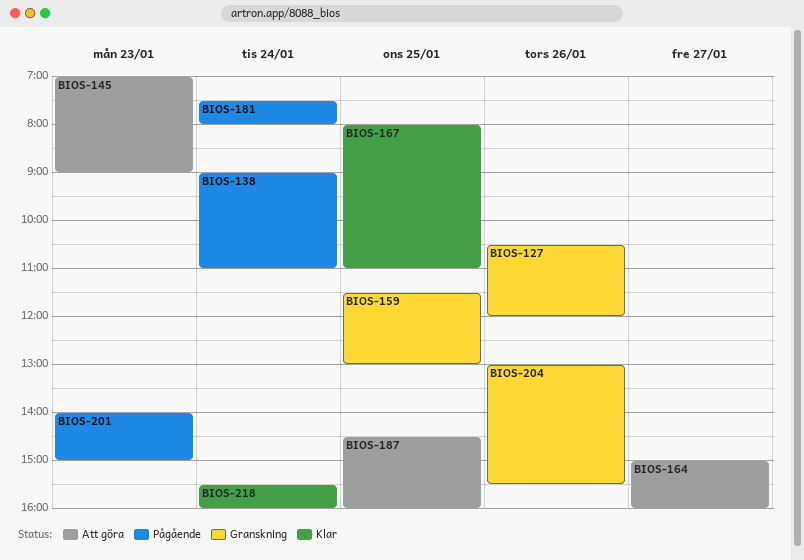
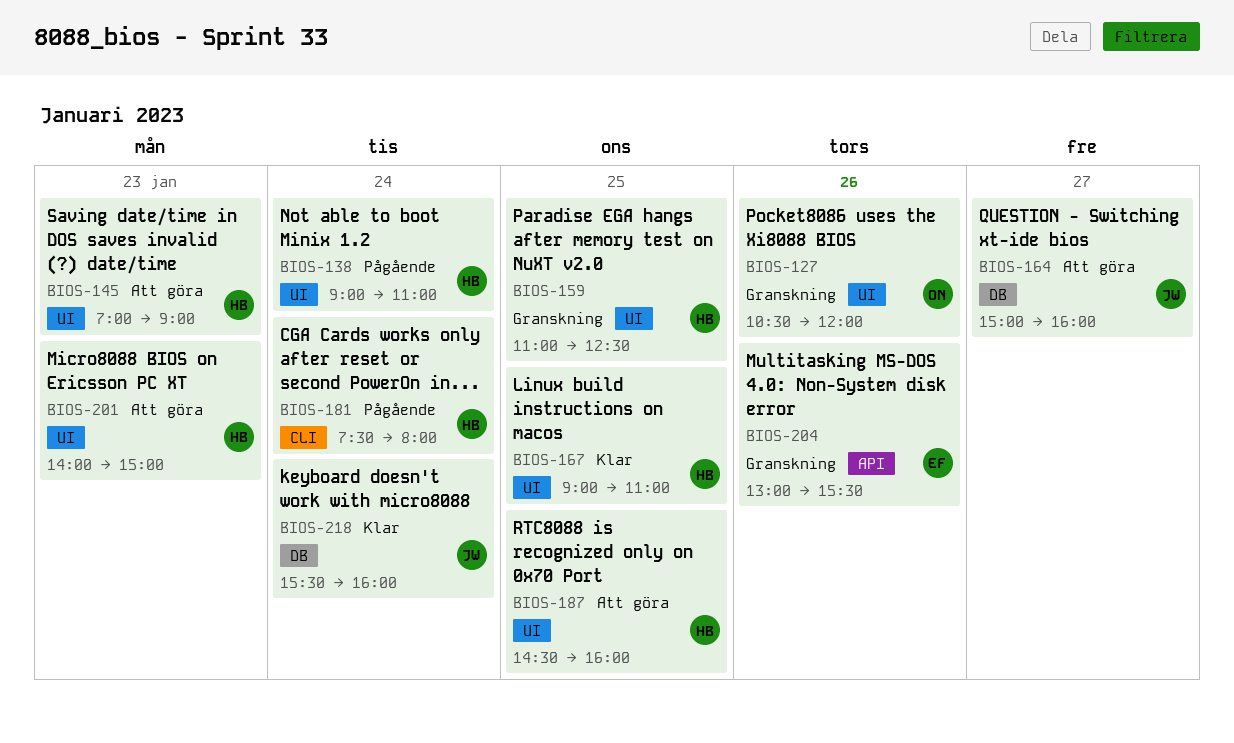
BIOS-159, begins: 11:30 -> 11:00
BIOS-159, ends: 13:00 -> 12:30
BIOS-167, begins: 08:00 -> 09:00
BIOS-201, status: Pågående -> Att göra

